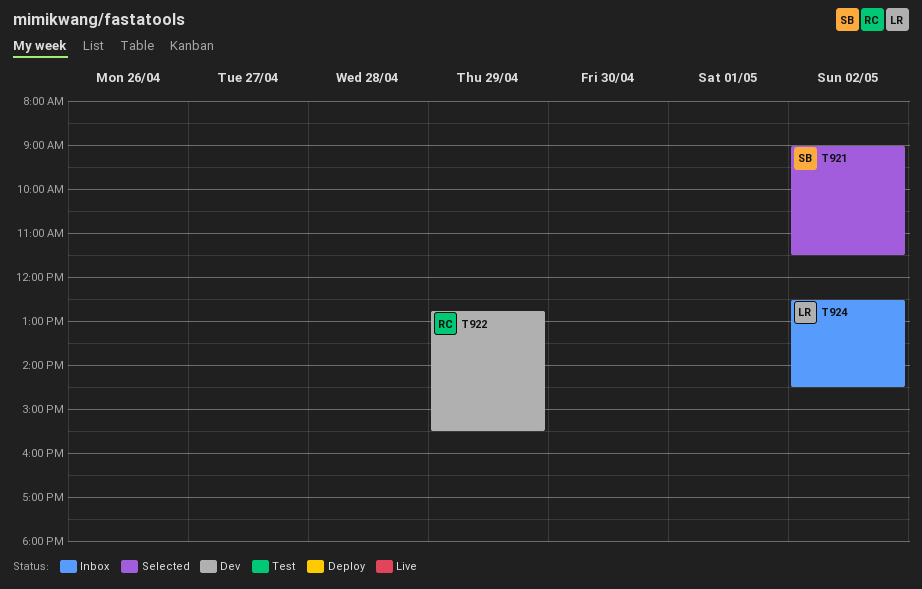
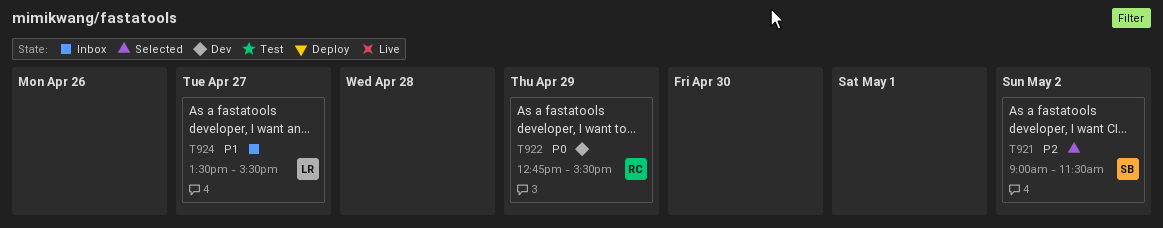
T924, day: May 2 -> Apr 27
T924, begins: 12:30 -> 13:30
T924, ends: 14:30 -> 15:30

